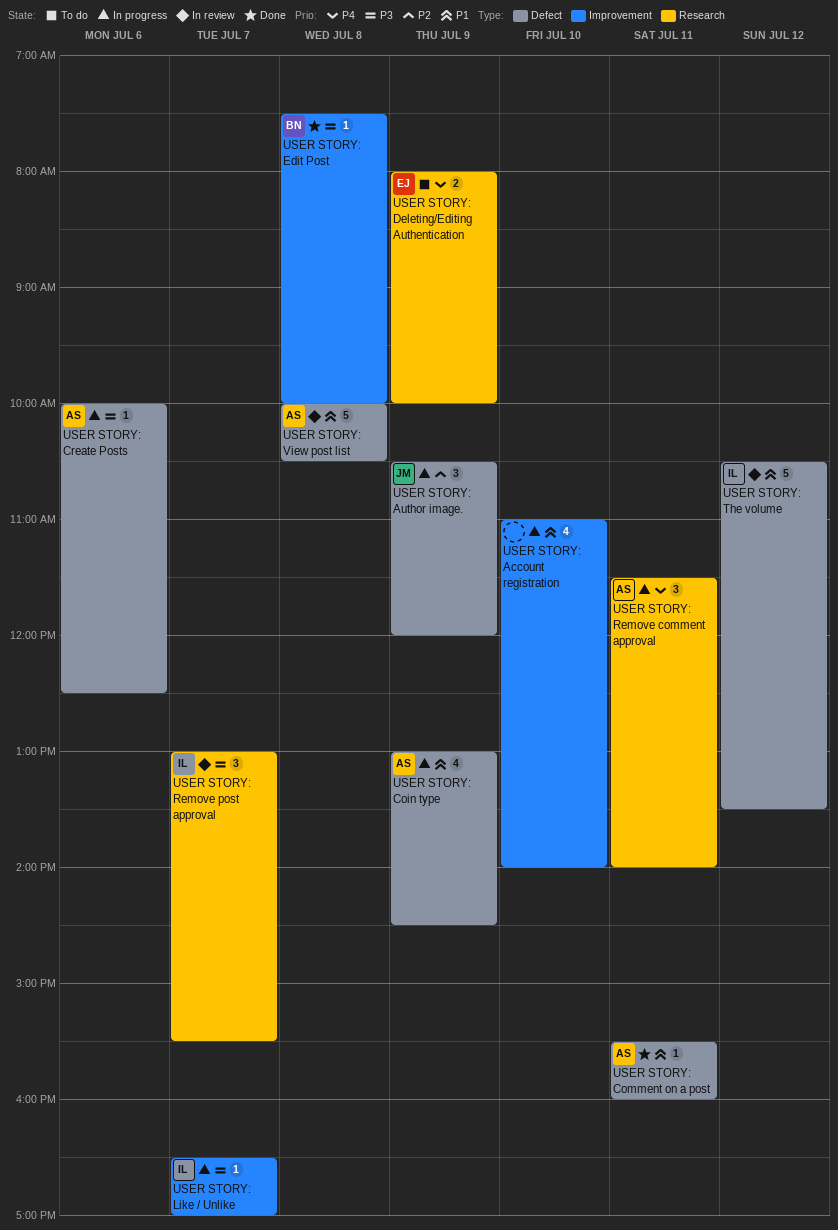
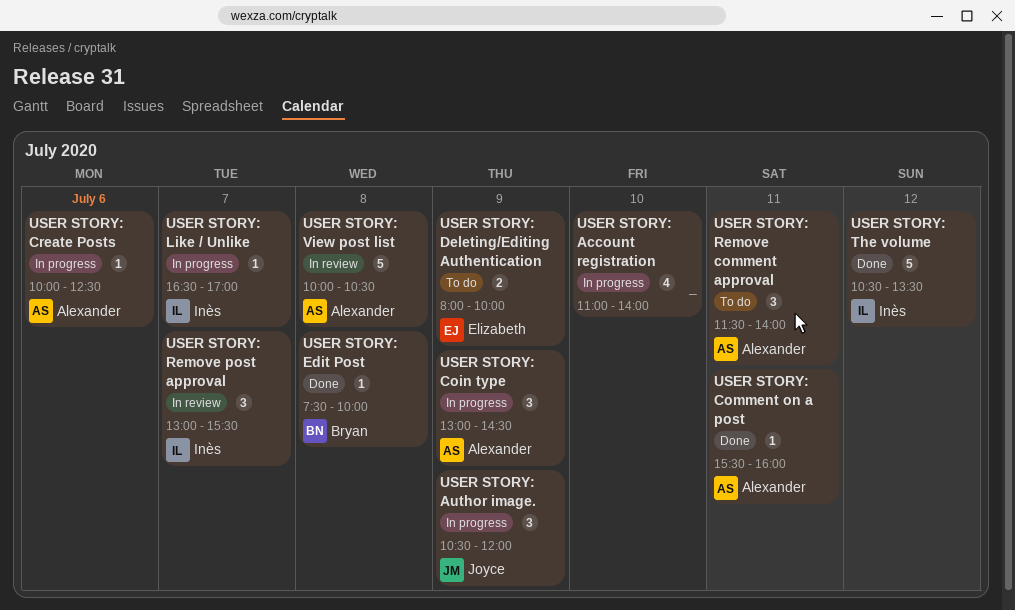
USER STORY: Coin type, estimate: 4 -> 3
USER STORY: Remove comment approval, status: In progress -> To do
USER STORY: The volume, status: In review -> Done

